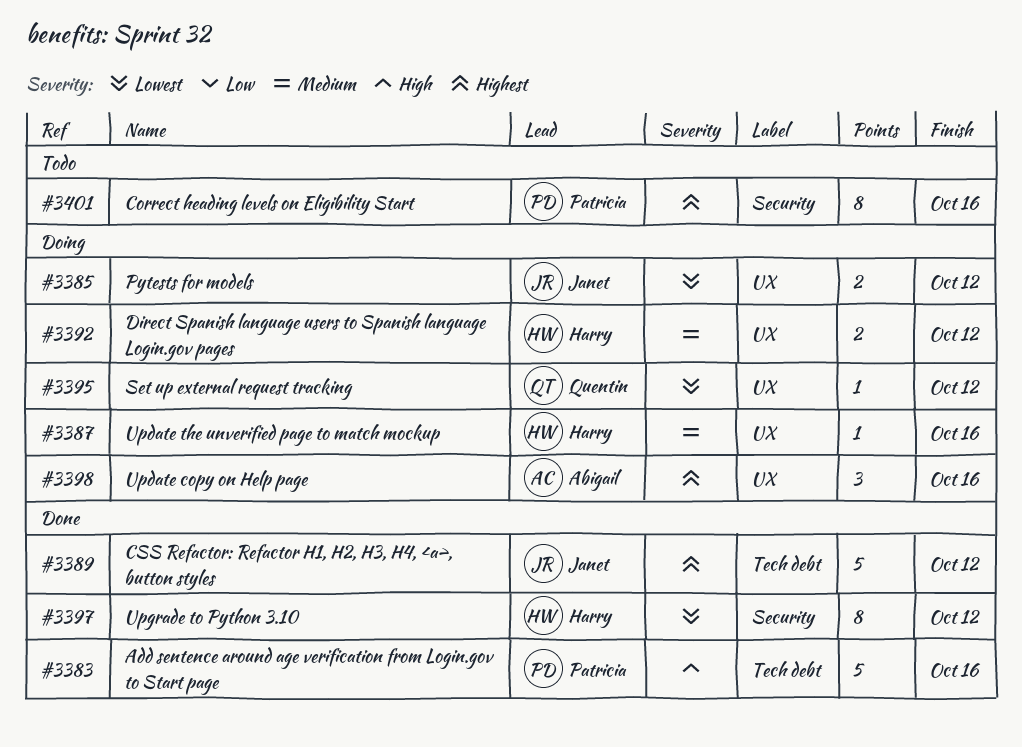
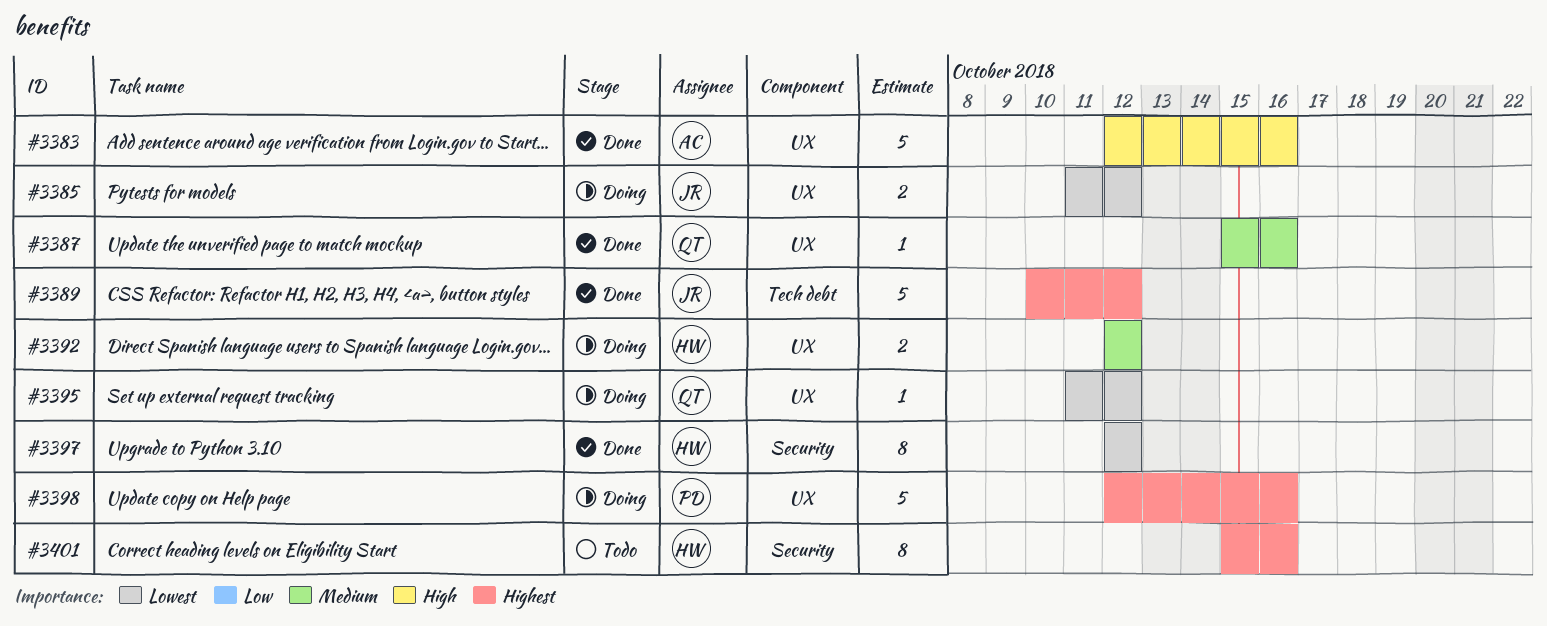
#3383, owner: Patricia -> Abigail
#3383, label: Tech debt -> UX
#3387, status: Doing -> Done
#3387, owner: Harry -> Quentin
#3398, owner: Abigail -> Patricia
#3398, estimate: 3 -> 5
#3401, owner: Patricia -> Harry

